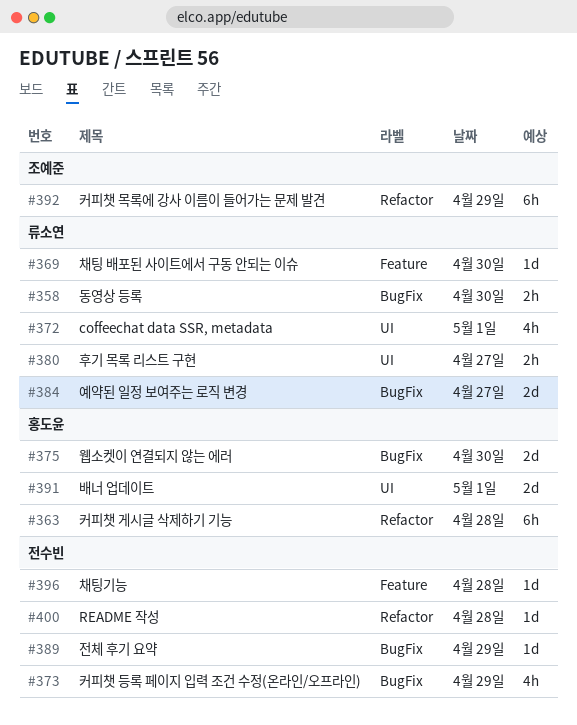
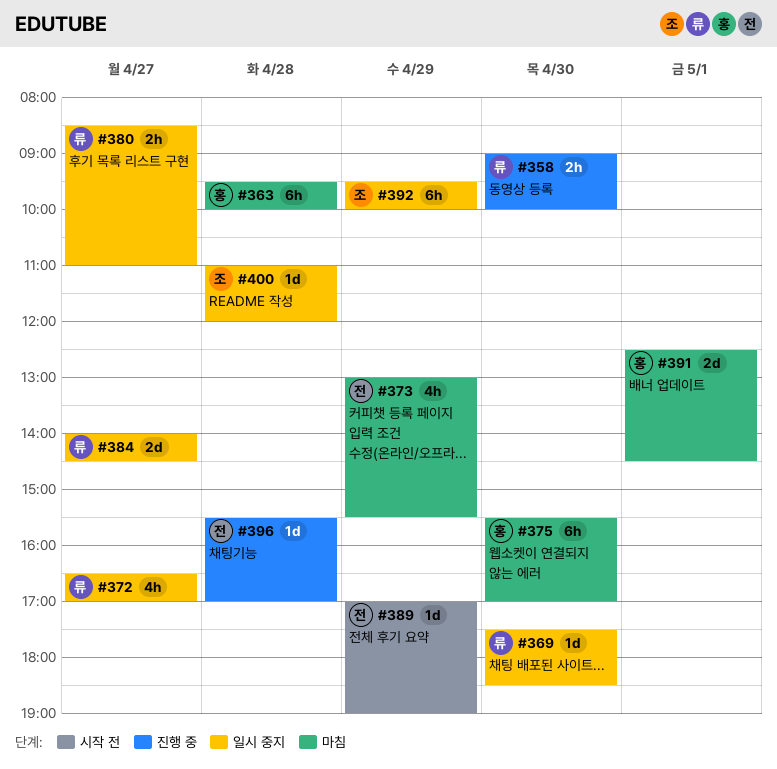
#372, day: May 1 -> Apr 27
#375, estimate: 2d -> 6h
#400, owner: 전수빈 -> 조예준

